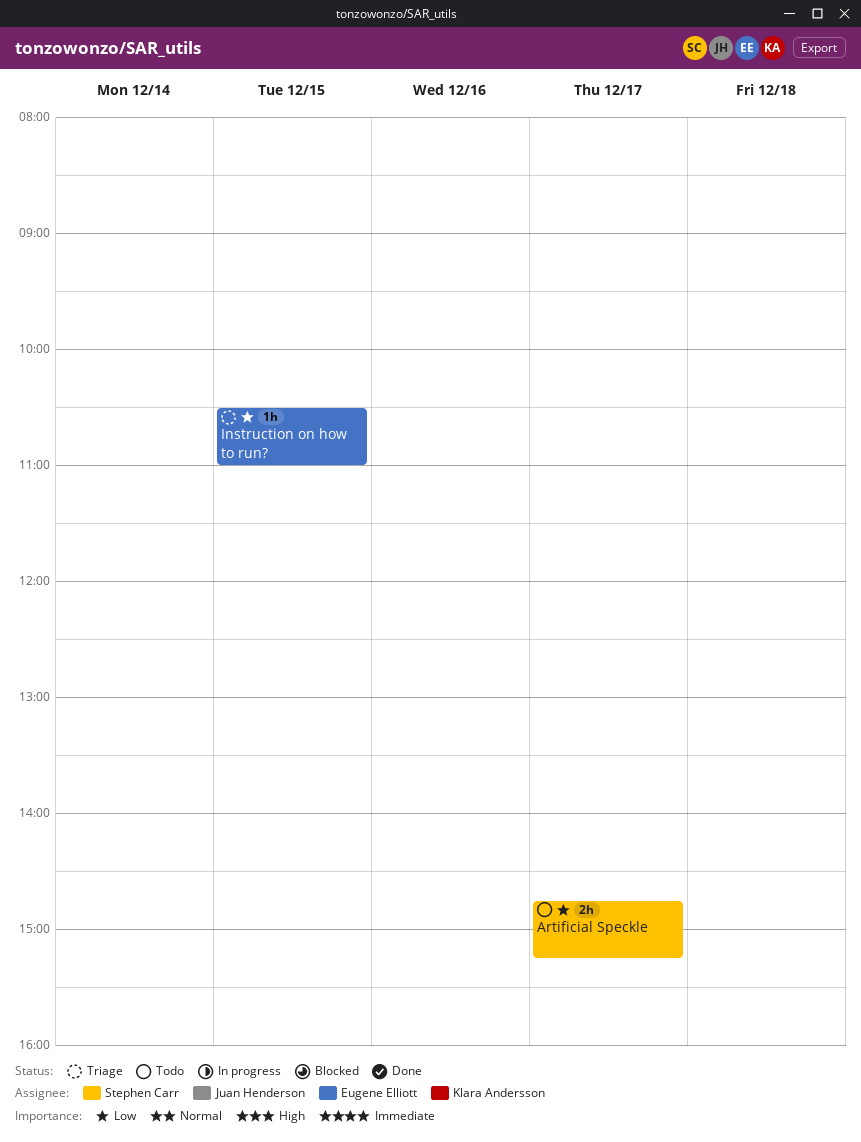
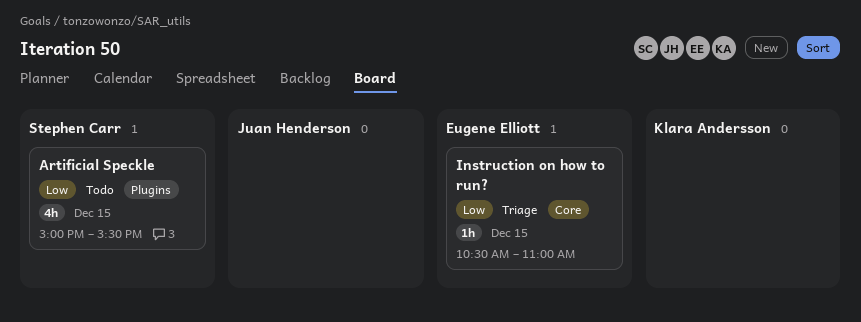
Artificial Speckle, estimate: 2h -> 4h
Artificial Speckle, day: Dec 17 -> Dec 15
Artificial Speckle, begins: 14:45 -> 15:00
Artificial Speckle, ends: 15:15 -> 15:30

